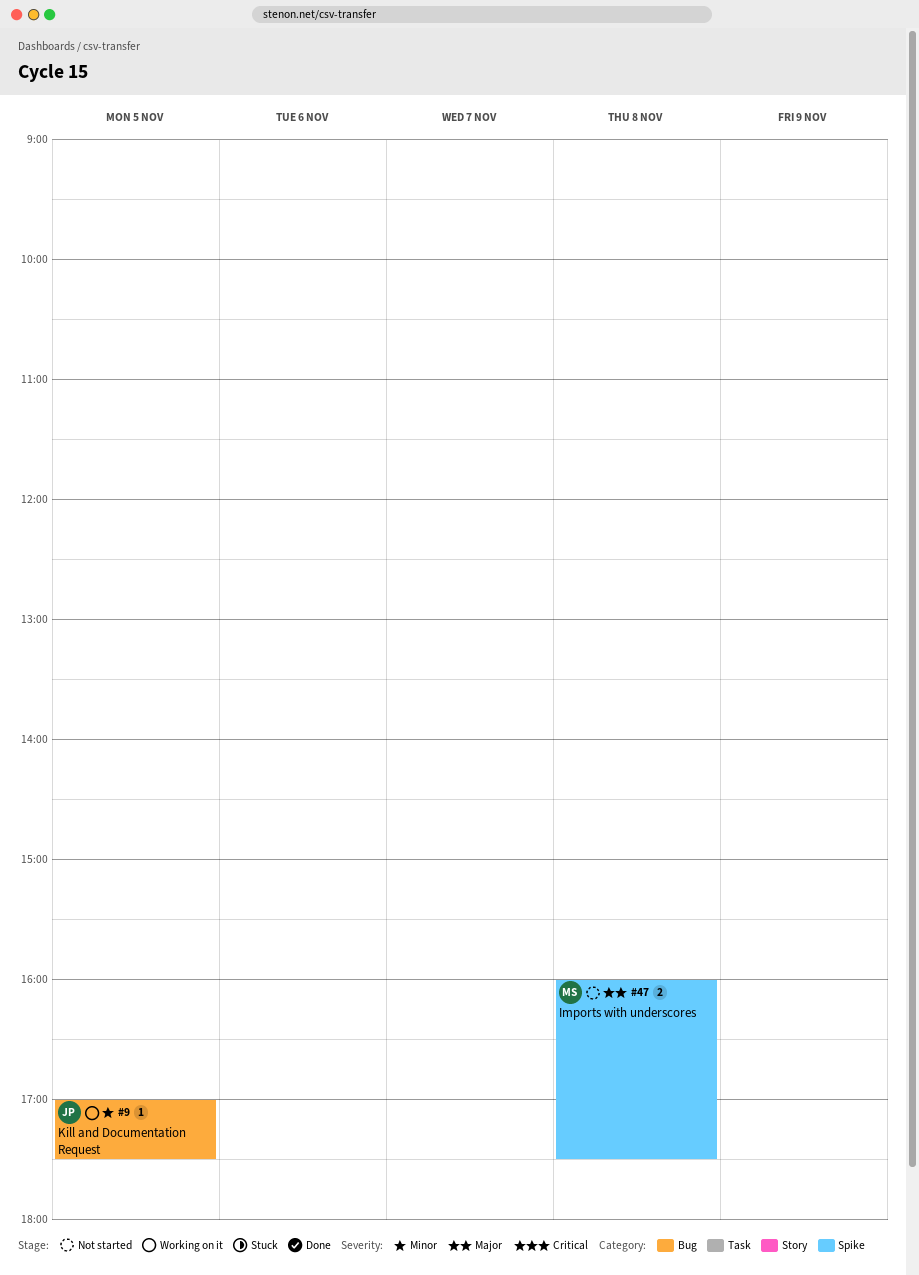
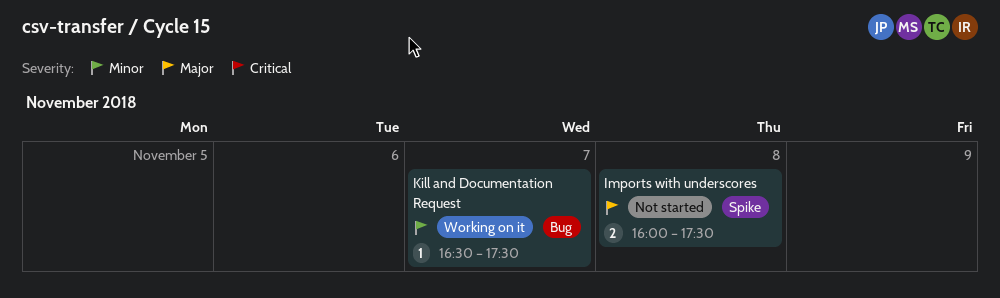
Kill and Documentation Request, day: Nov 5 -> Nov 7
Kill and Documentation Request, begins: 17:00 -> 16:30

